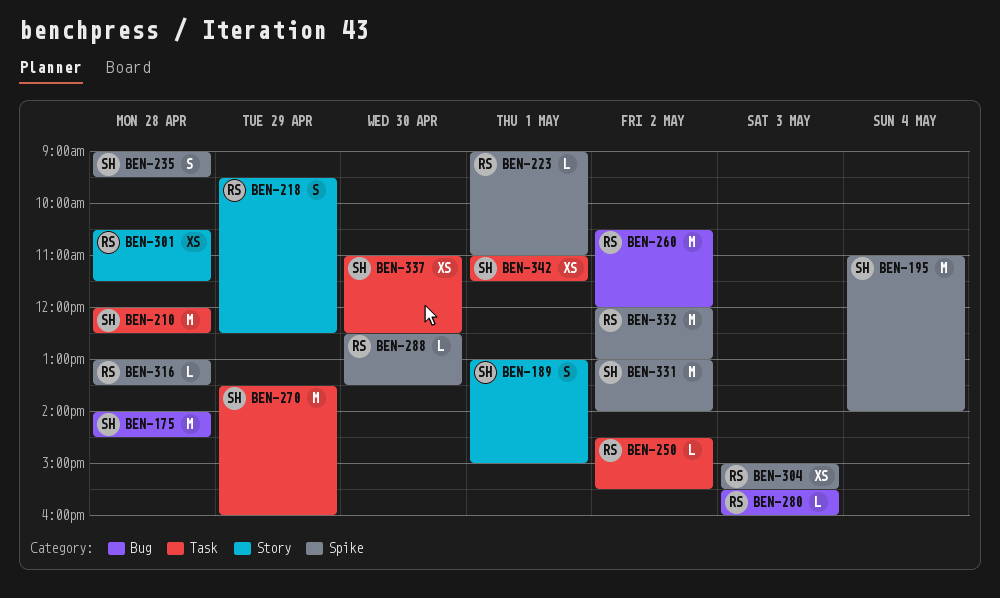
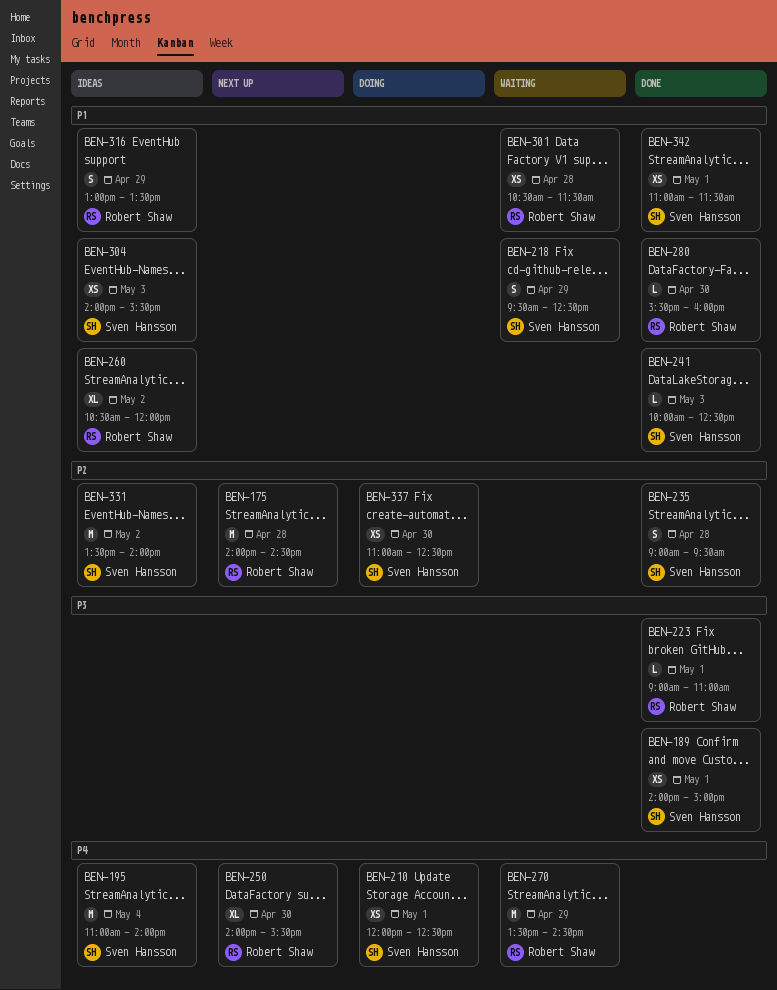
BEN-175, owner: Sven Hansson -> Robert Shaw
BEN-189, estimate: S -> XS
BEN-189, begins: 13:00 -> 14:00
BEN-210, estimate: M -> XS
BEN-210, day: Apr 28 -> May 1
BEN-218, owner: Robert Shaw -> Sven Hansson
BEN-241: none -> present
BEN-250, estimate: L -> XL
BEN-250, day: May 2 -> Apr 30
BEN-250, begins: 14:30 -> 14:00
BEN-260, estimate: M -> XL
BEN-270, owner: Sven Hansson -> Robert Shaw
BEN-270, ends: 16:00 -> 14:30
BEN-280, day: May 3 -> Apr 30
BEN-288: present -> none
BEN-304, owner: Robert Shaw -> Sven Hansson
BEN-304, begins: 15:00 -> 14:00
BEN-316, estimate: L -> S
BEN-316, day: Apr 28 -> Apr 29
BEN-331, begins: 13:00 -> 13:30
BEN-332: present -> none

